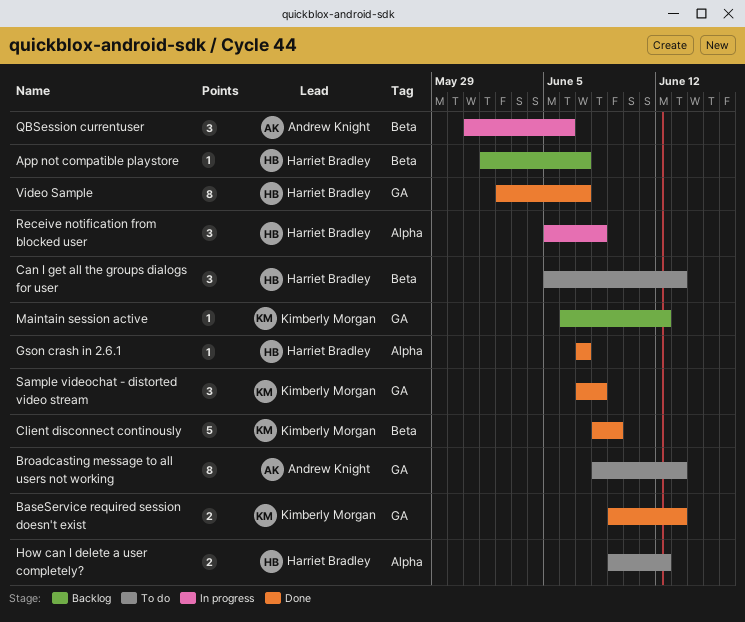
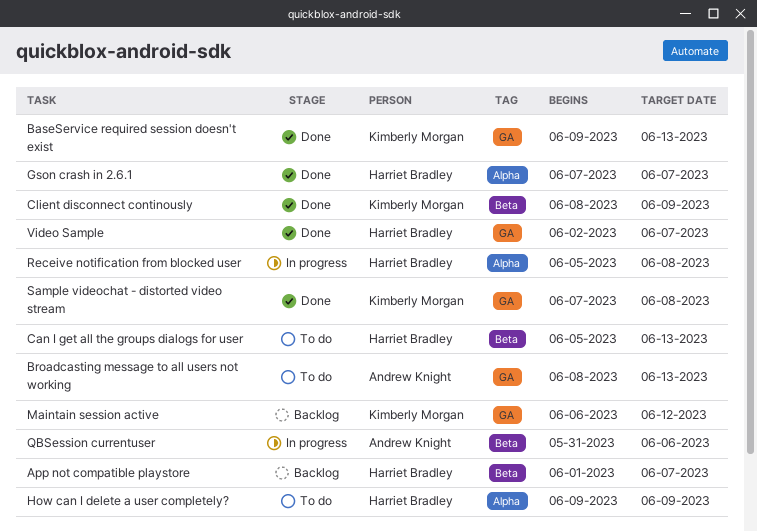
How can I delete a user completely?, due: Jun 12 -> Jun 9

